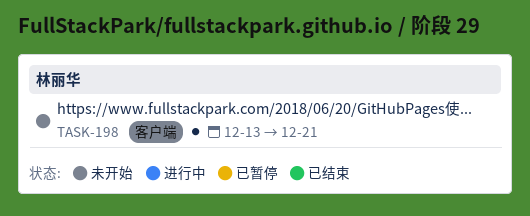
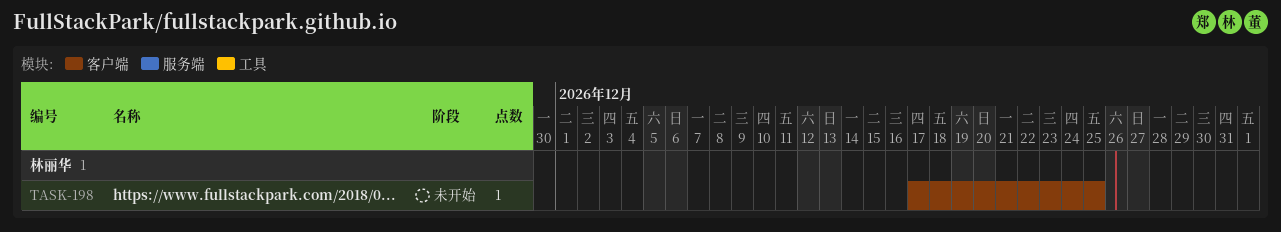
TASK-198, start: Dec 13 -> Dec 17
TASK-198, due: Dec 21 -> Dec 25

